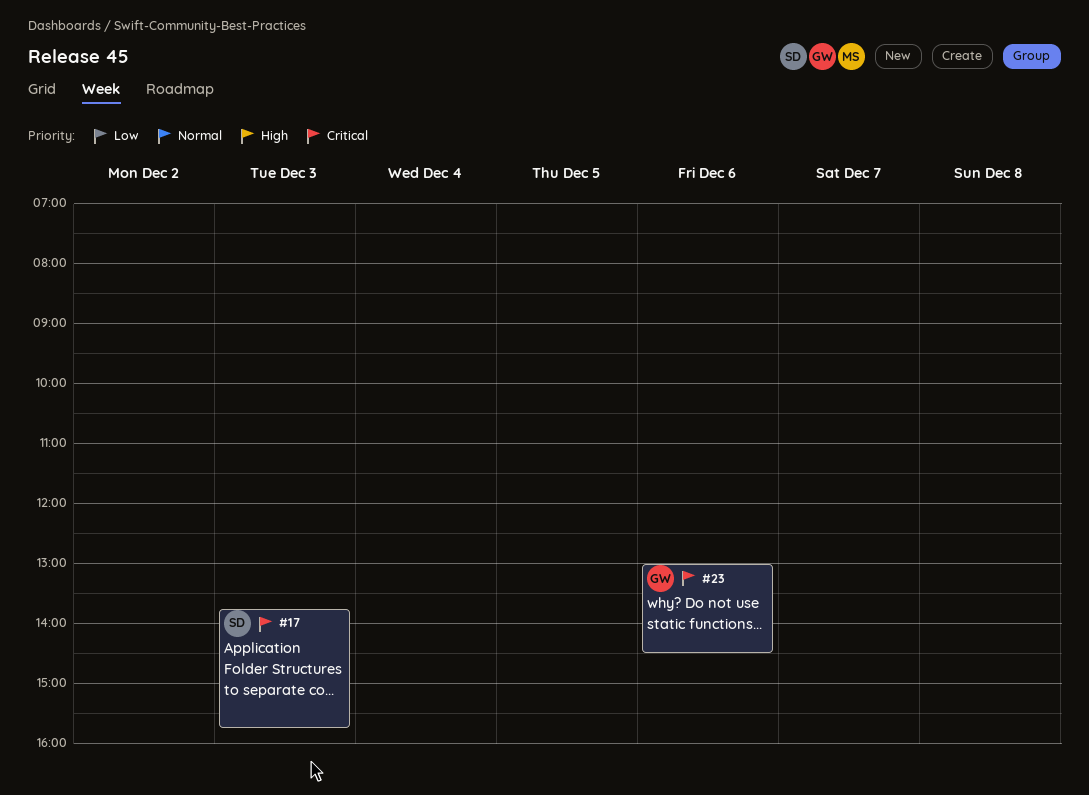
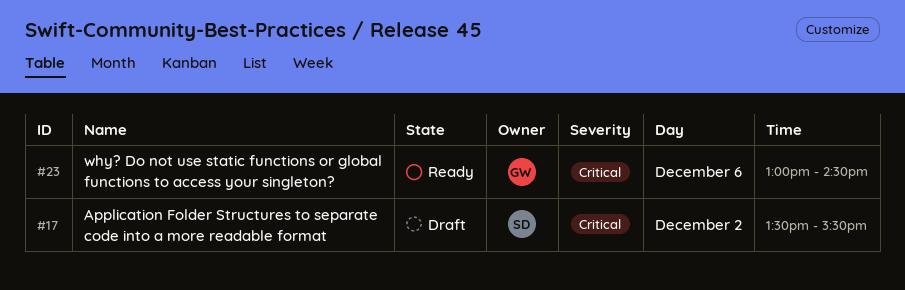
#17, day: Dec 3 -> Dec 2
#17, begins: 13:45 -> 13:30
#17, ends: 15:45 -> 15:30

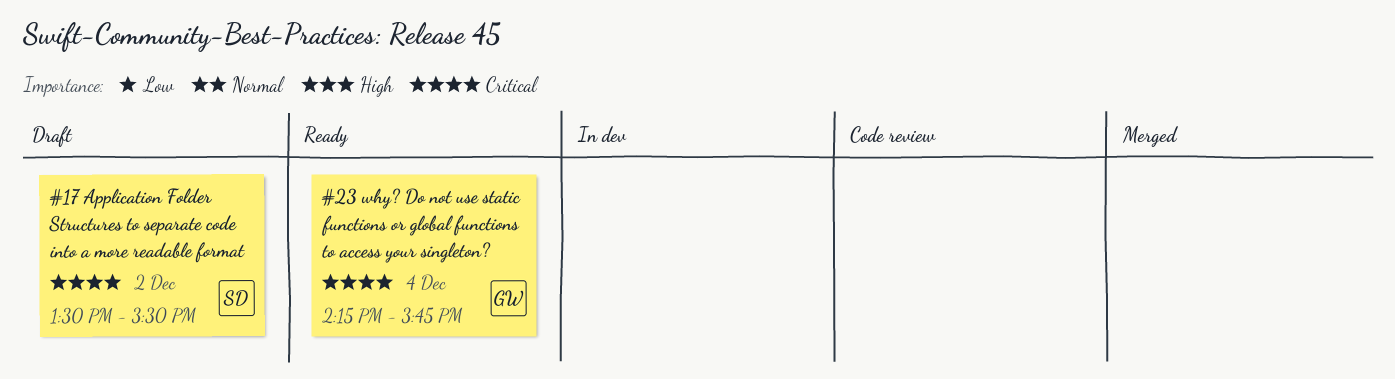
#23, day: Dec 6 -> Dec 4
#23, begins: 13:00 -> 14:15
#23, ends: 14:30 -> 15:45

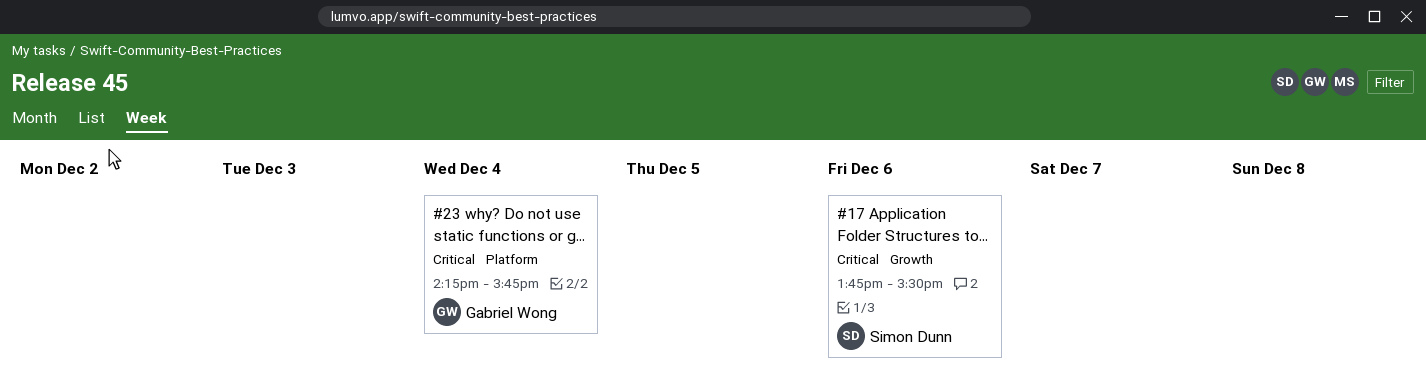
#17, day: Dec 2 -> Dec 6
#17, begins: 13:30 -> 13:45

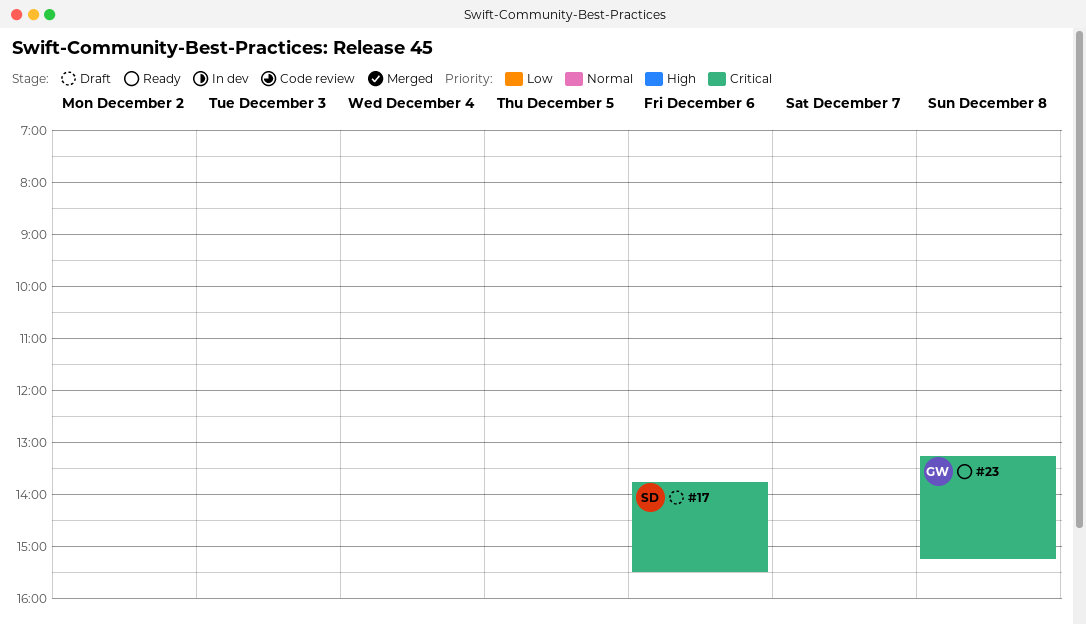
#23, day: Dec 4 -> Dec 8
#23, begins: 14:15 -> 13:15
#23, ends: 15:45 -> 15:15

